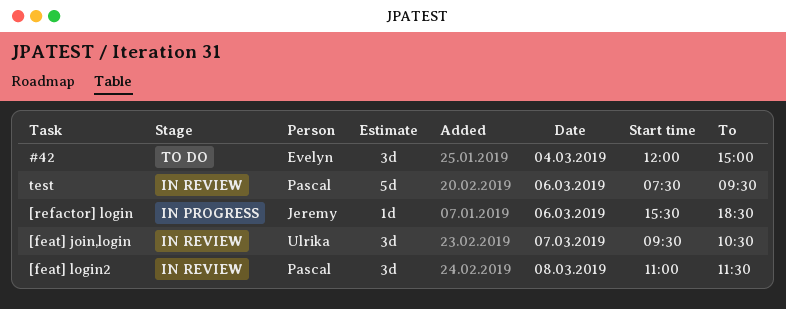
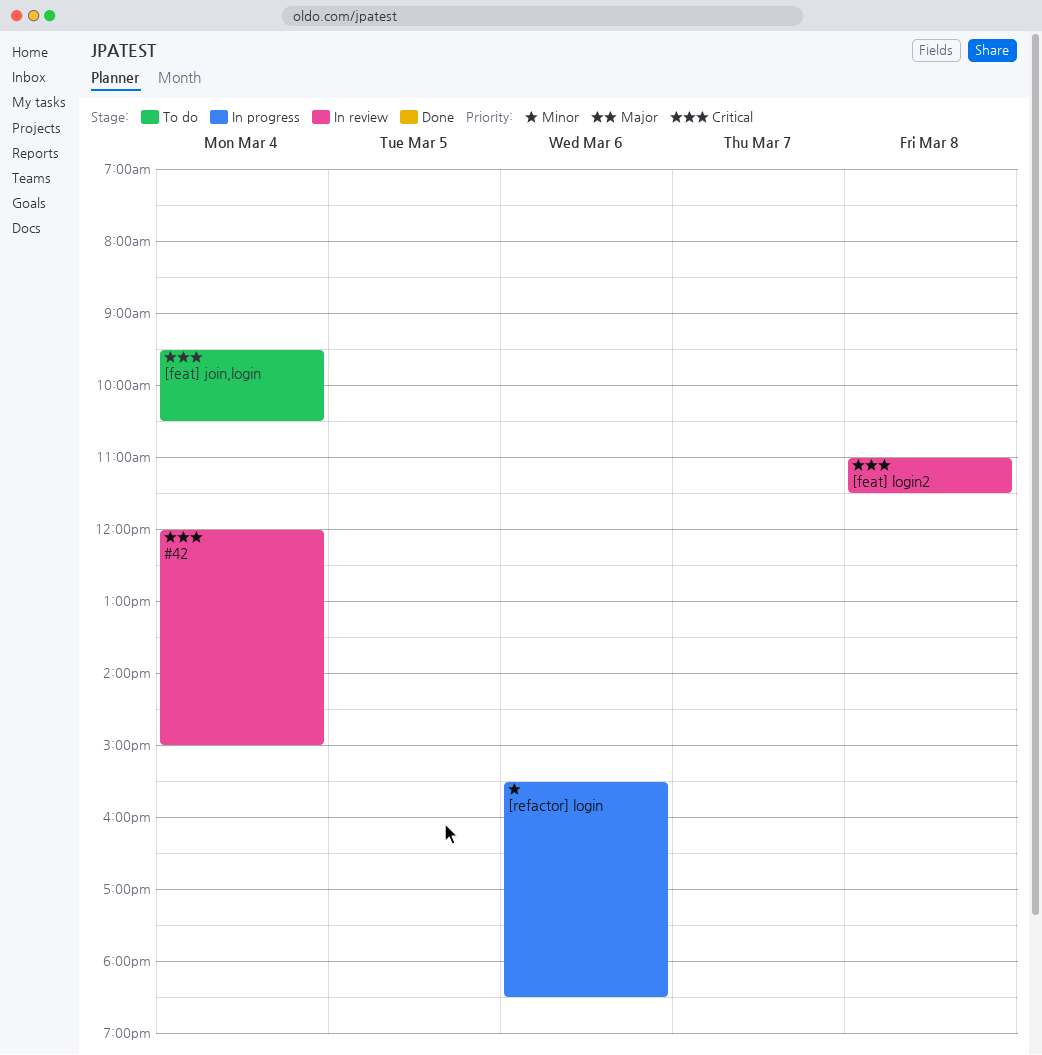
#42, status: To do -> In review
[feat] join,login, status: In review -> To do
[feat] join,login, day: Mar 7 -> Mar 4
test: present -> none

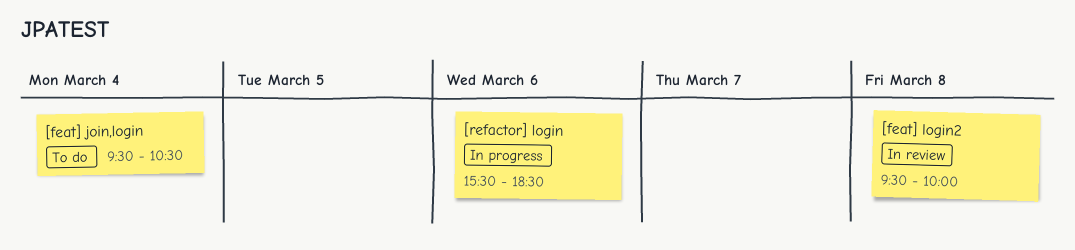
#42: present -> none
[feat] login2, begins: 11:00 -> 09:30
[feat] login2, ends: 11:30 -> 10:00

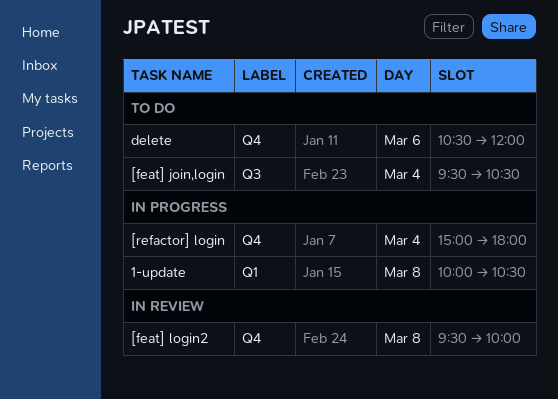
1-update: none -> present
[refactor] login, day: Mar 6 -> Mar 4
[refactor] login, begins: 15:30 -> 15:00
[refactor] login, ends: 18:30 -> 18:00
delete: none -> present

